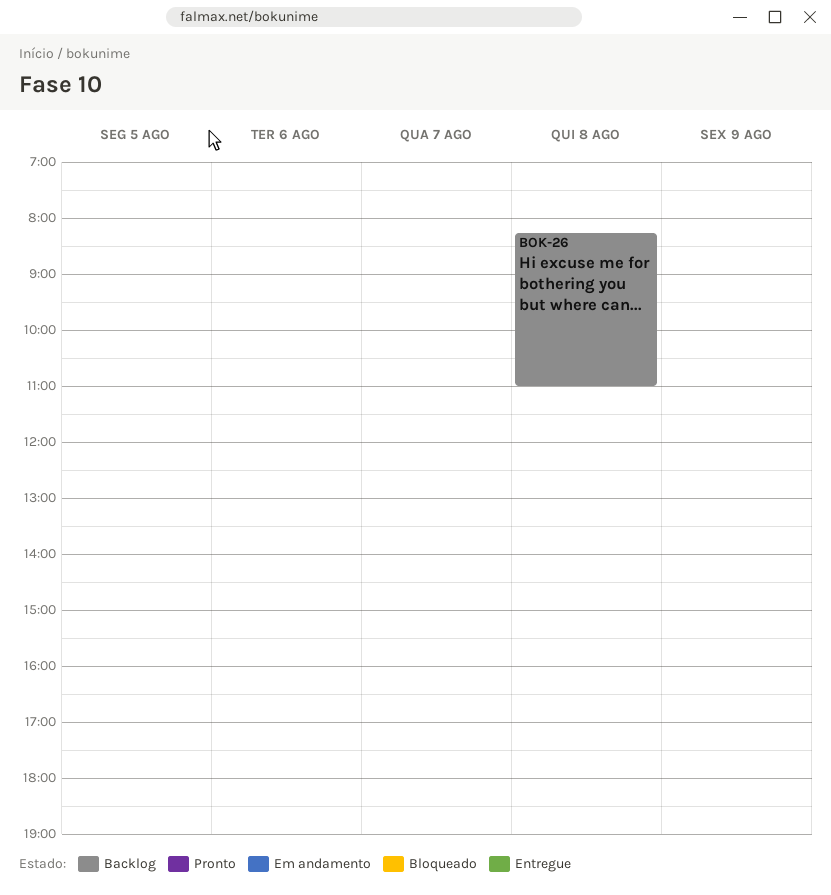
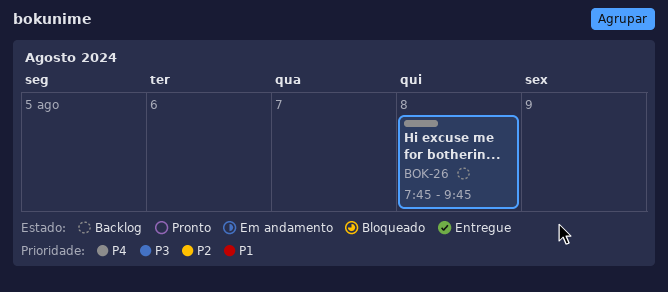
BOK-26, begins: 08:15 -> 07:45
BOK-26, ends: 11:00 -> 09:45

